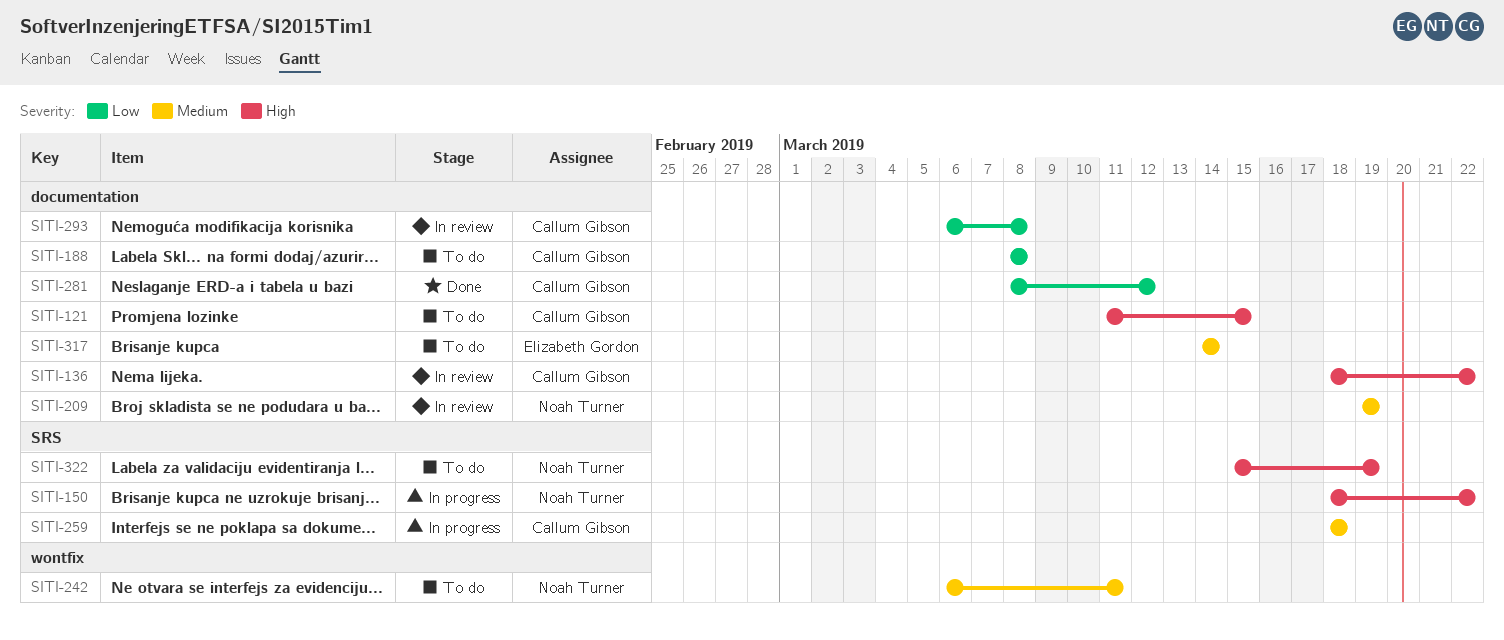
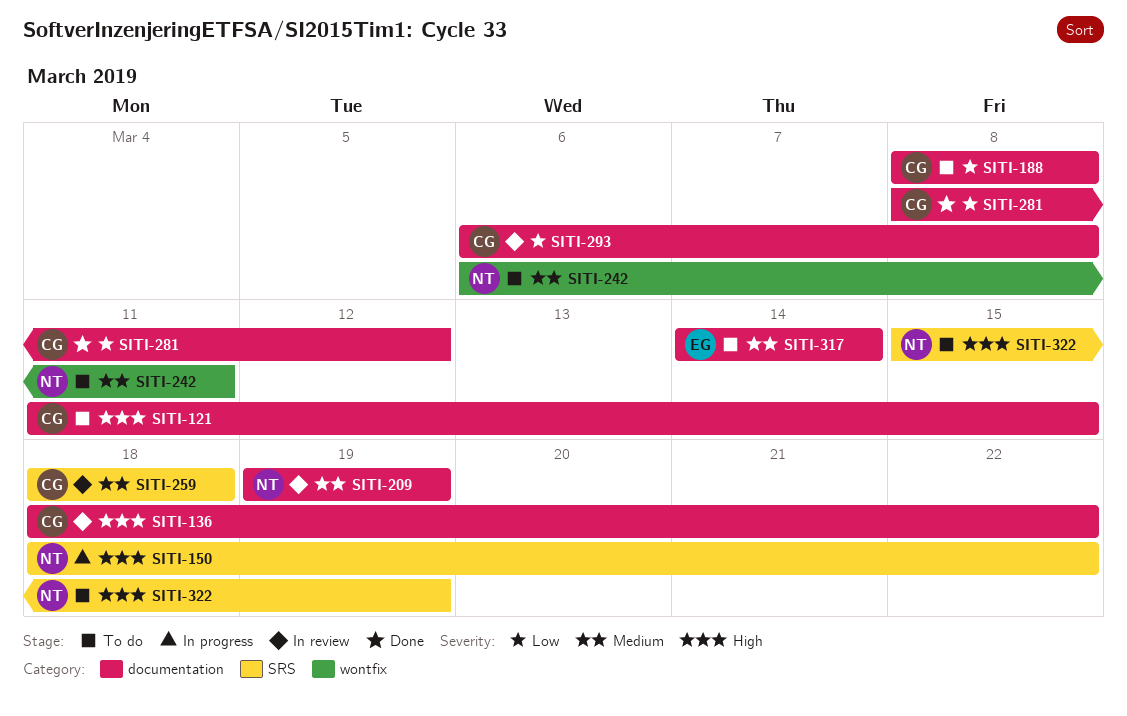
SITI-259, status: In progress -> In review

